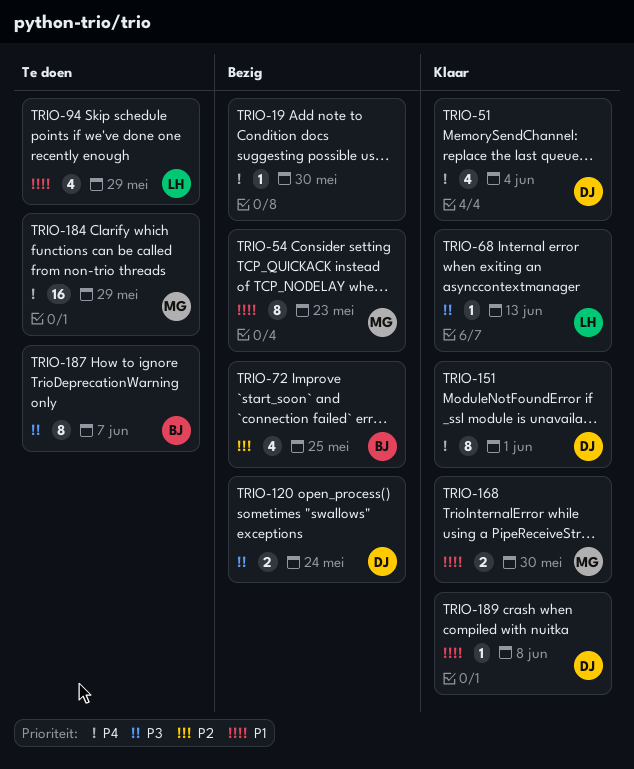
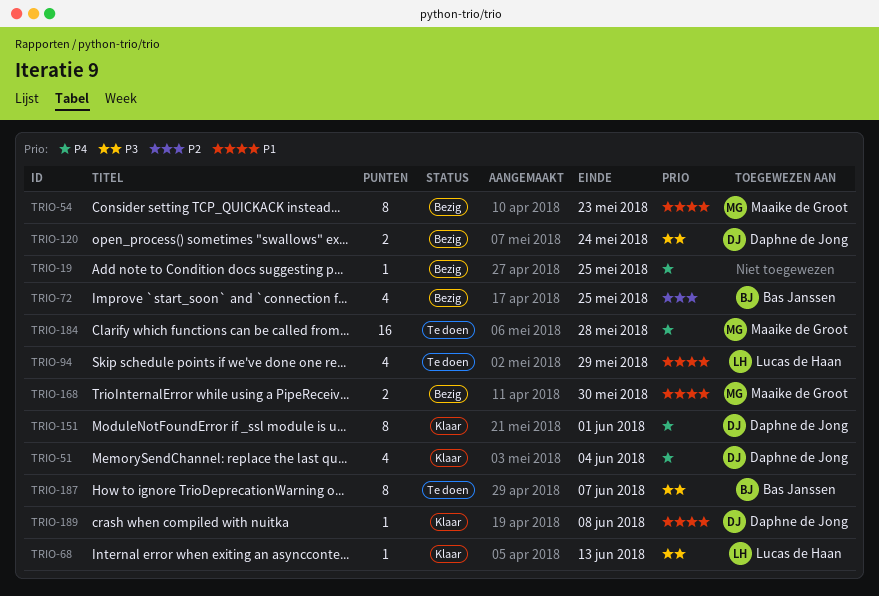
TRIO-19, due: May 30 -> May 25
TRIO-168, status: Klaar -> Bezig
TRIO-184, due: May 29 -> May 28

